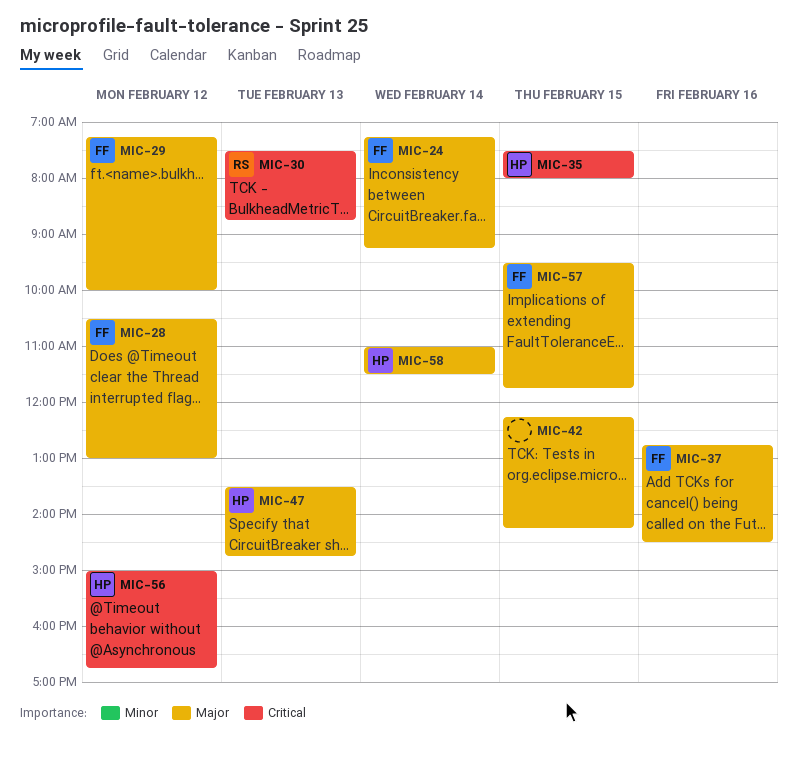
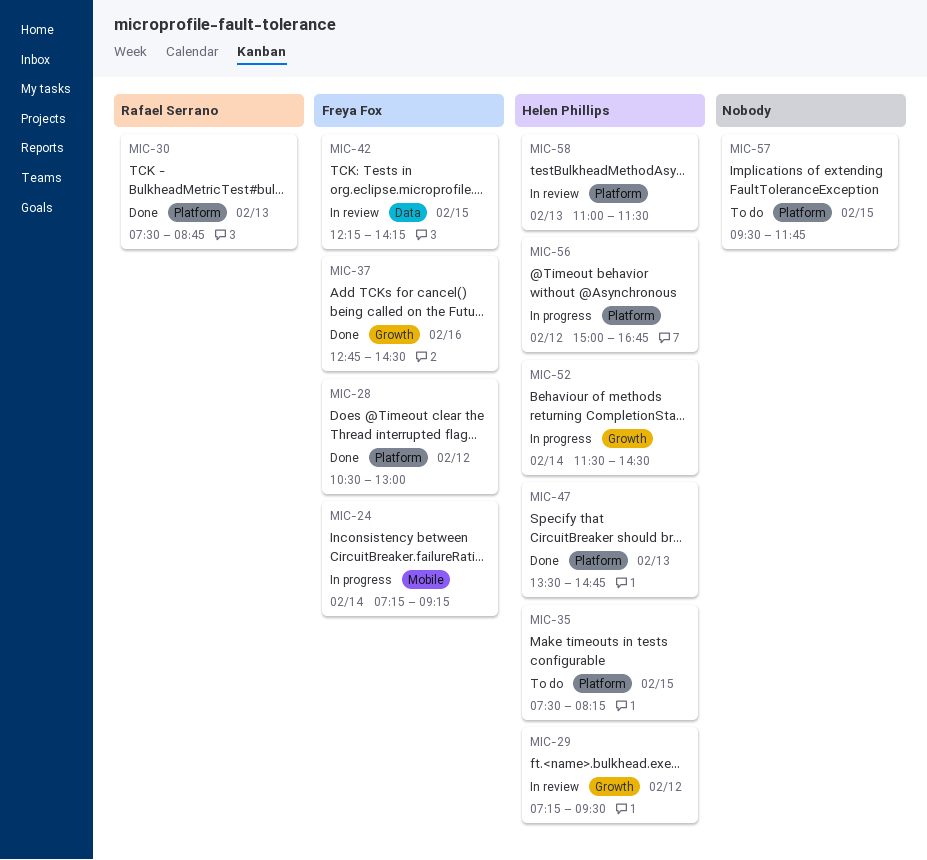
MIC-29, owner: Freya Fox -> Helen Phillips
MIC-29, ends: 10:00 -> 09:30
MIC-35, ends: 08:00 -> 08:15
MIC-42, owner: none -> Freya Fox
MIC-52: none -> present
MIC-57, owner: Freya Fox -> none
MIC-58, day: Feb 14 -> Feb 13

